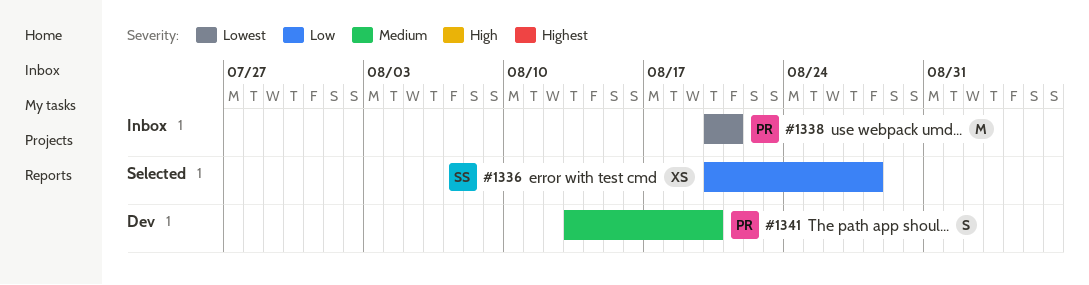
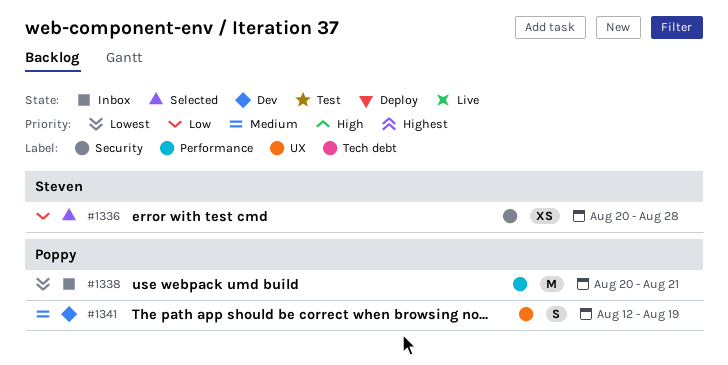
#1341, start: Aug 13 -> Aug 12
#1341, due: Aug 20 -> Aug 19

